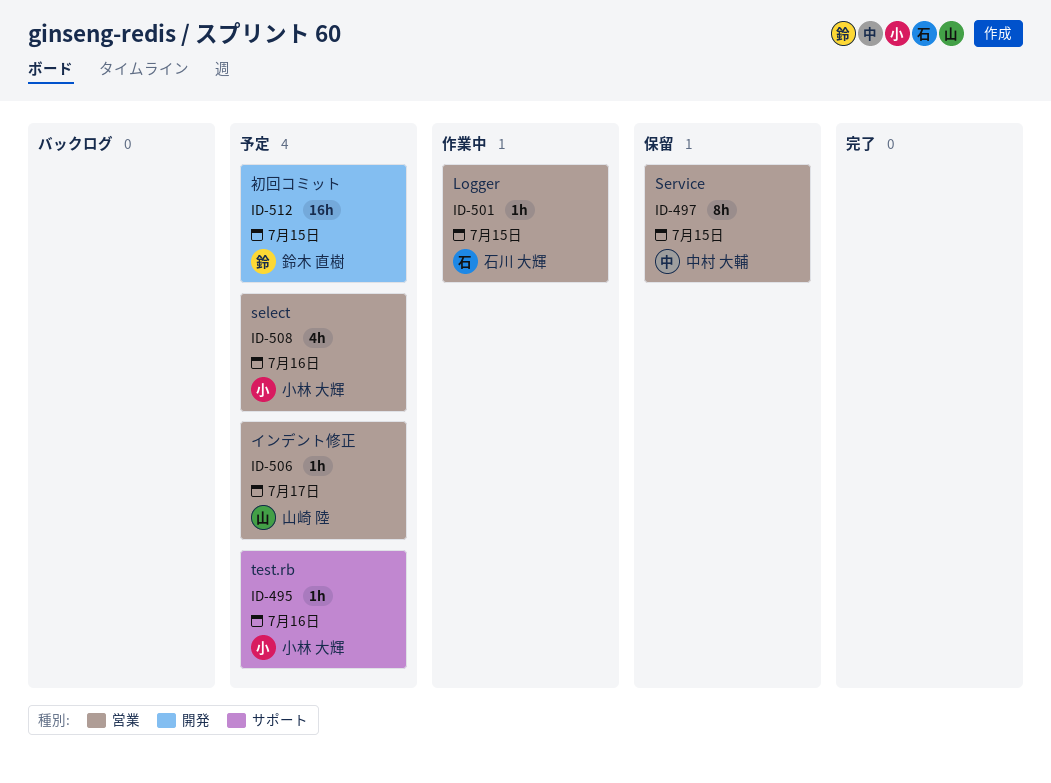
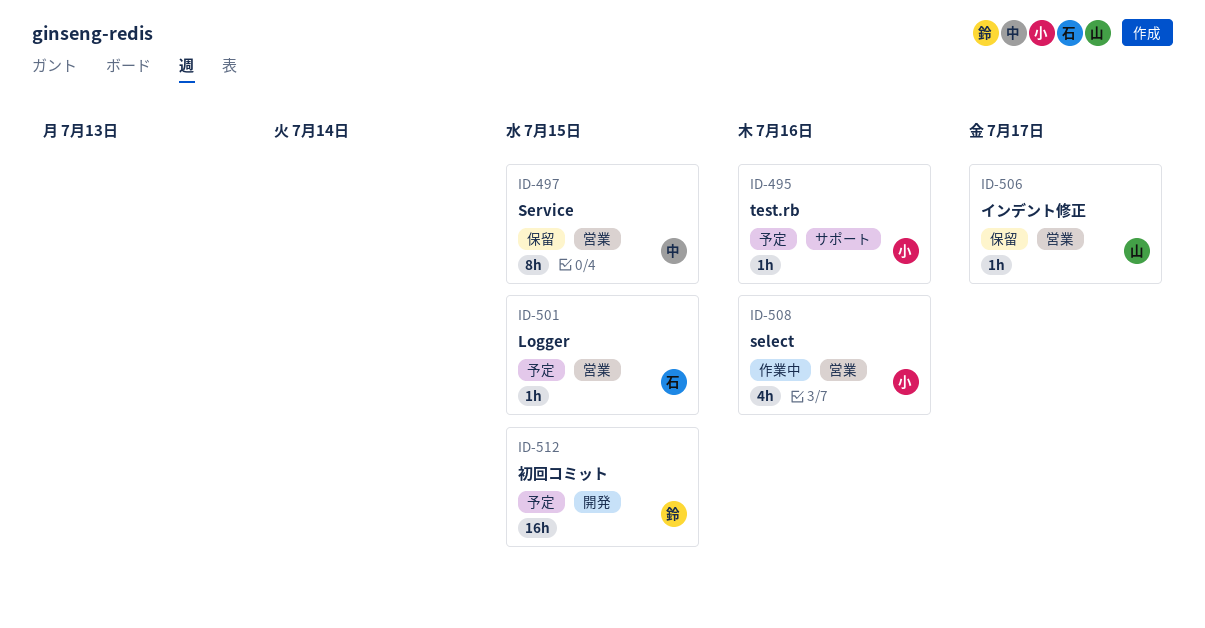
ID-501, status: 作業中 -> 予定
ID-506, status: 予定 -> 保留
ID-508, status: 予定 -> 作業中

